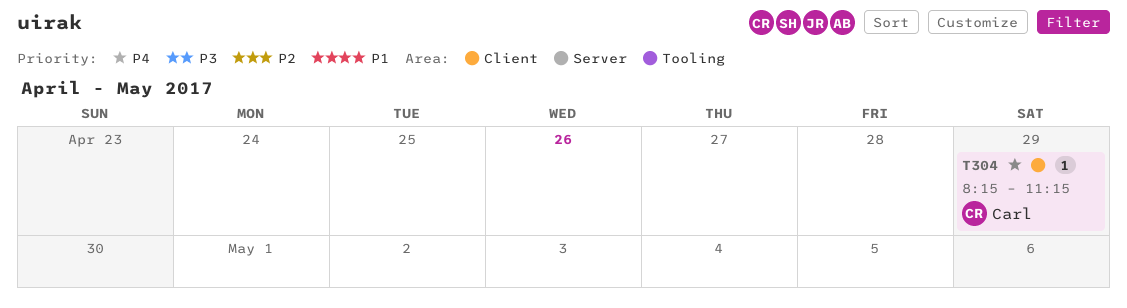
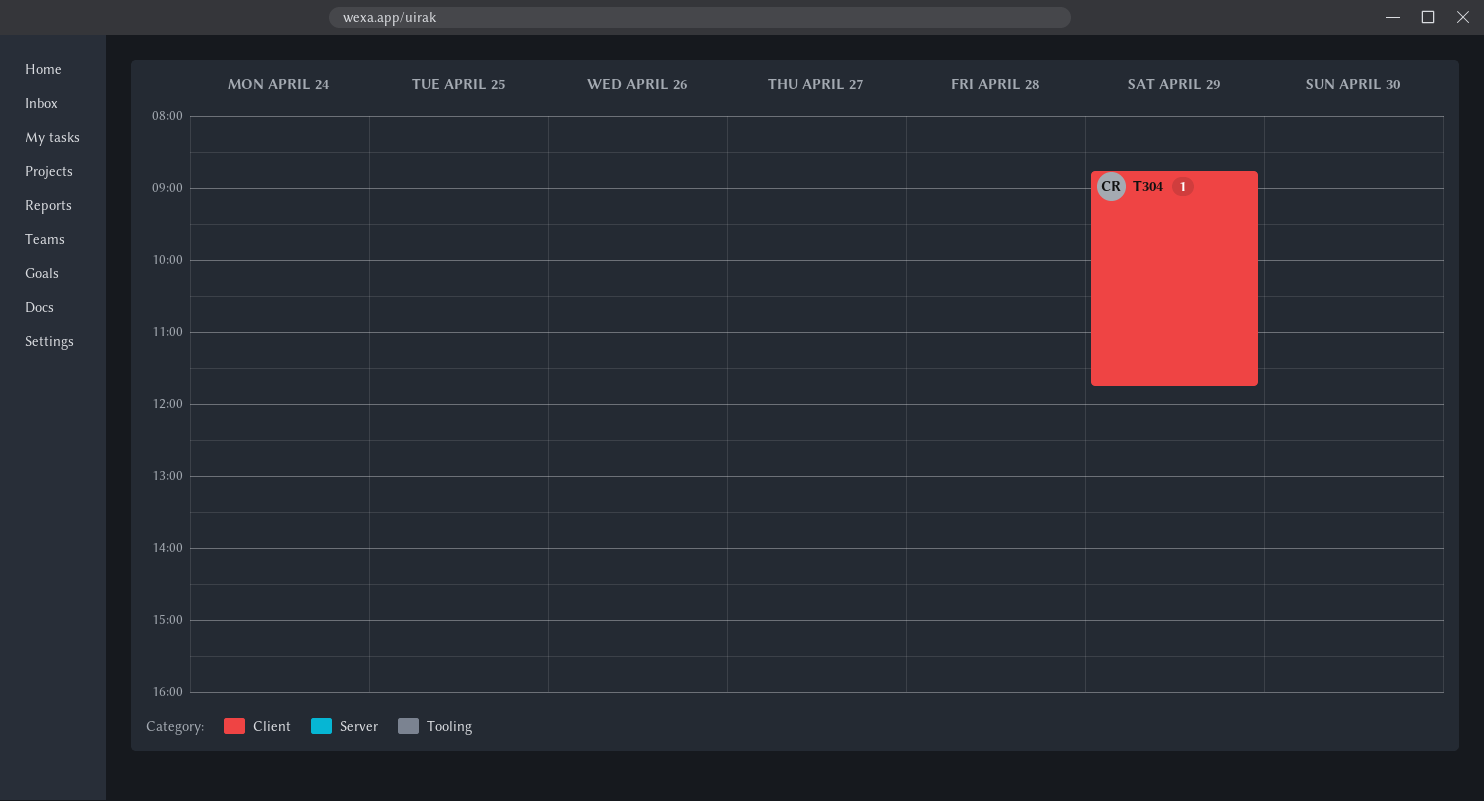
T304, begins: 08:15 -> 08:45
T304, ends: 11:15 -> 11:45

